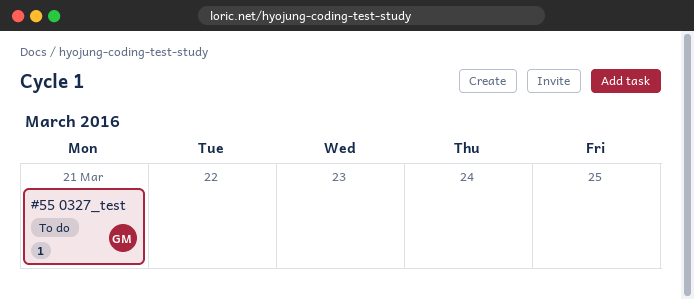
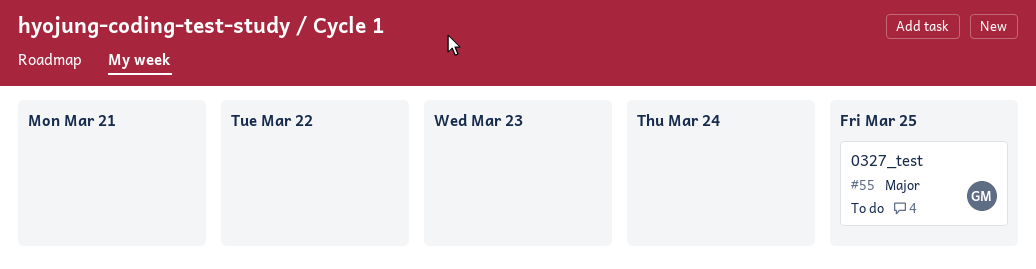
#55, due: Mar 21 -> Mar 25

